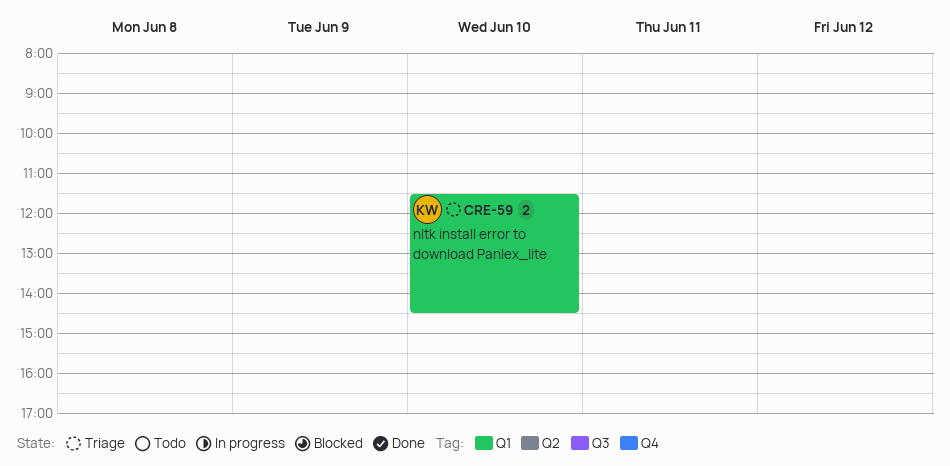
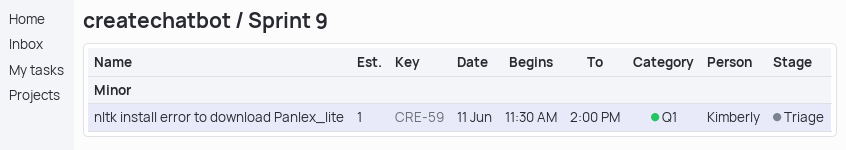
CRE-59, estimate: 2 -> 1
CRE-59, day: Jun 10 -> Jun 11
CRE-59, ends: 14:30 -> 14:00

